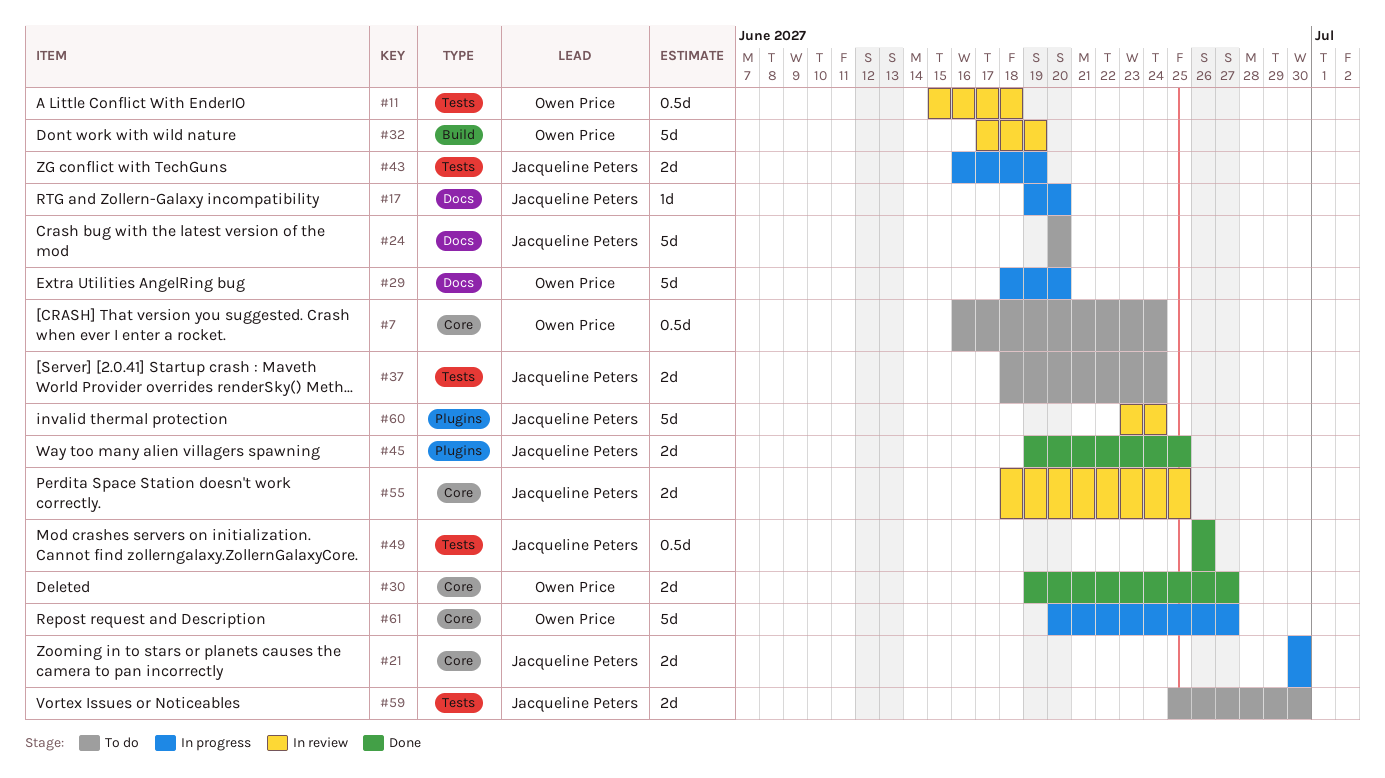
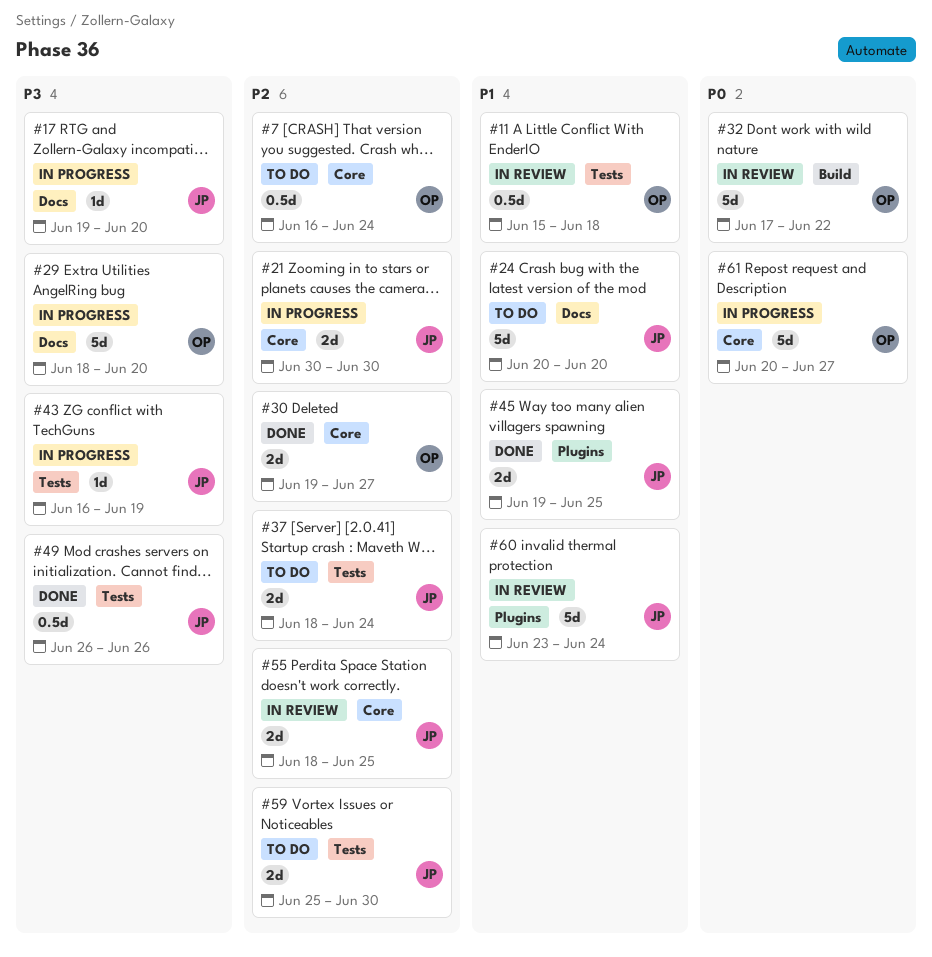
#32, due: Jun 19 -> Jun 22
#43, estimate: 2d -> 1d

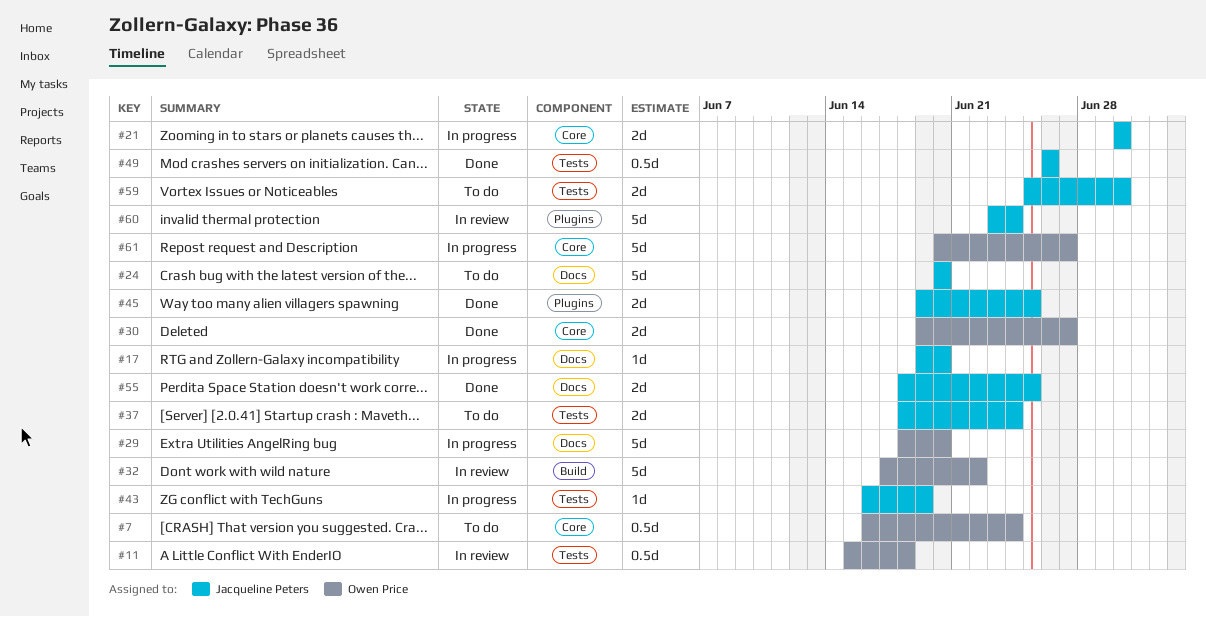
#55, status: In review -> Done
#55, label: Core -> Docs

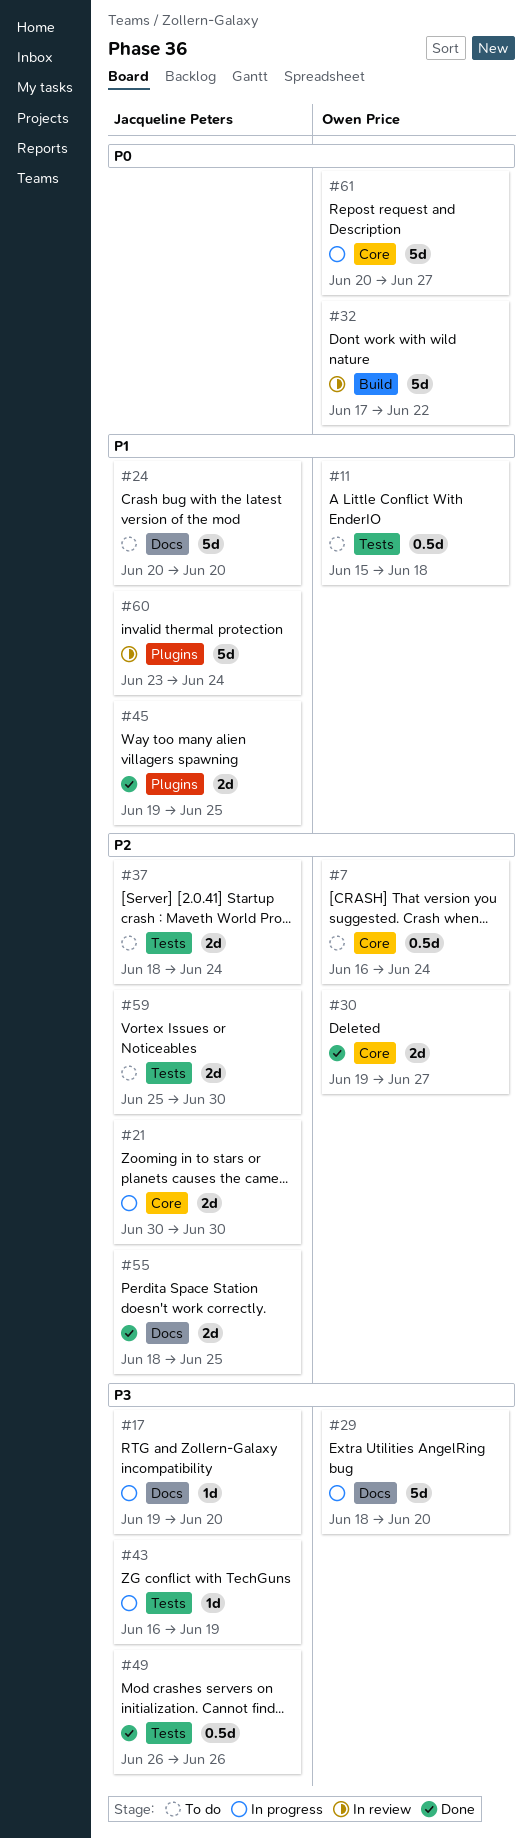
#11, status: In review -> To do

